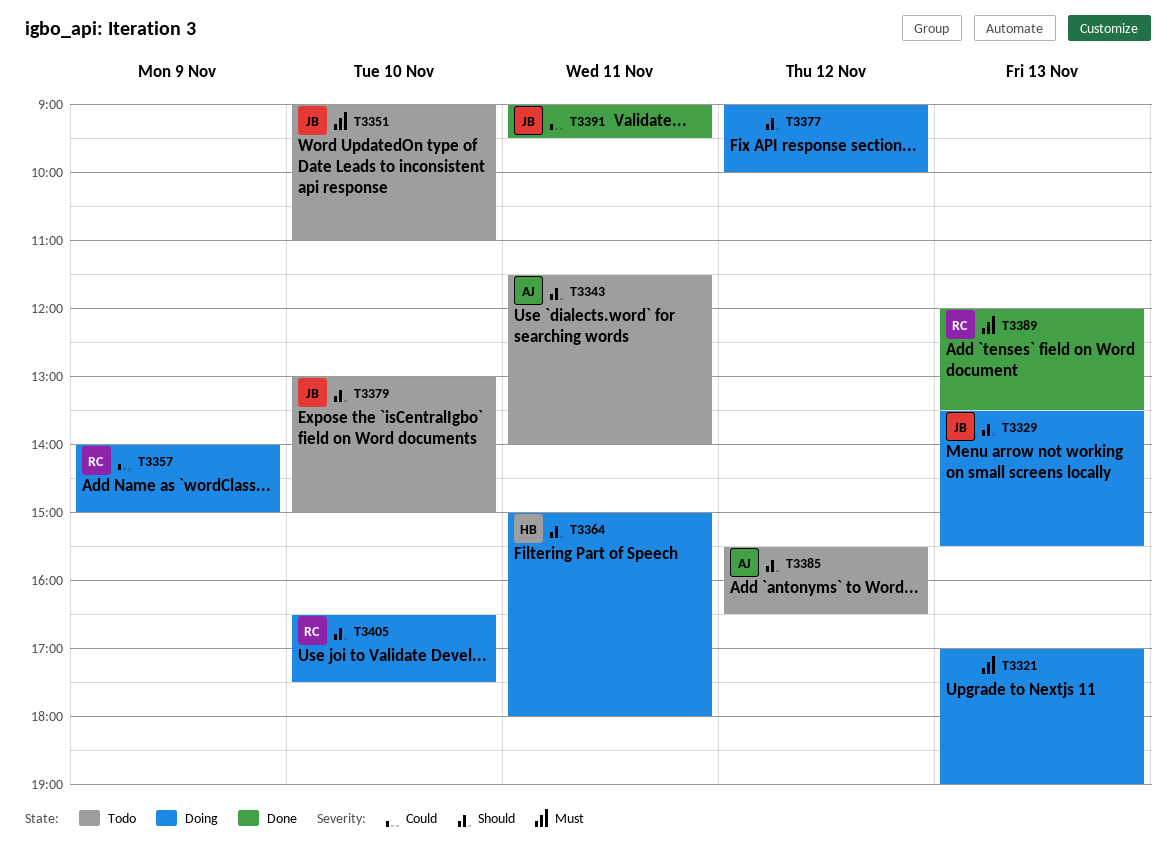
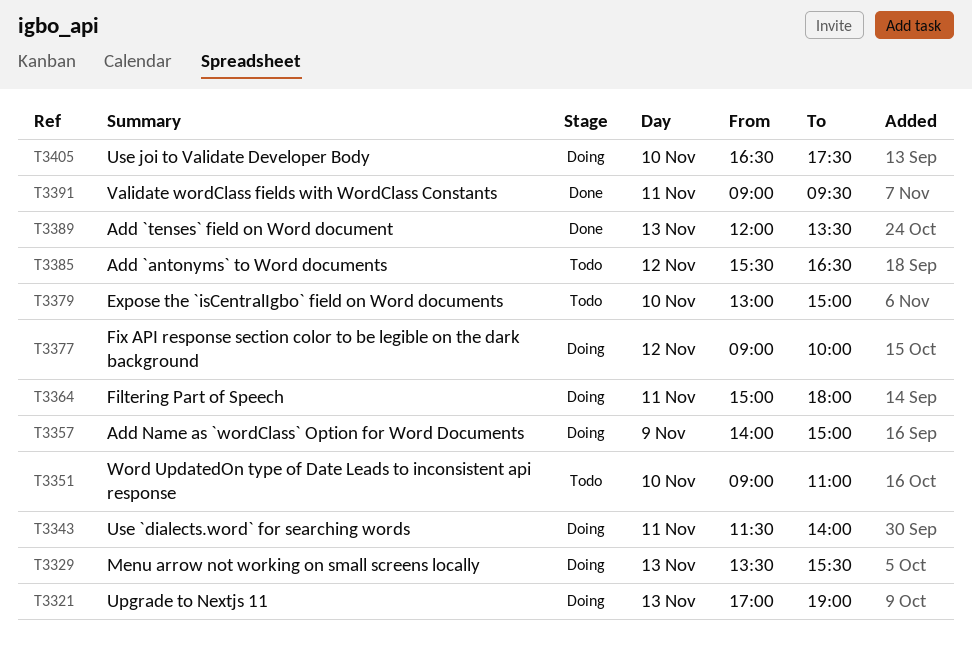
T3343, status: Todo -> Doing

